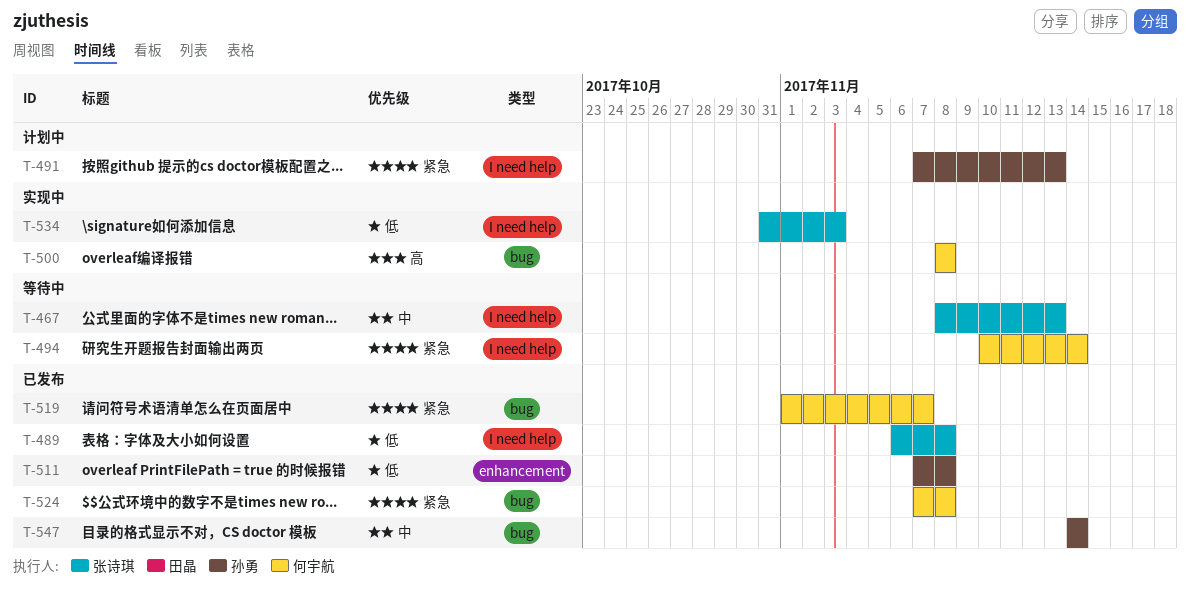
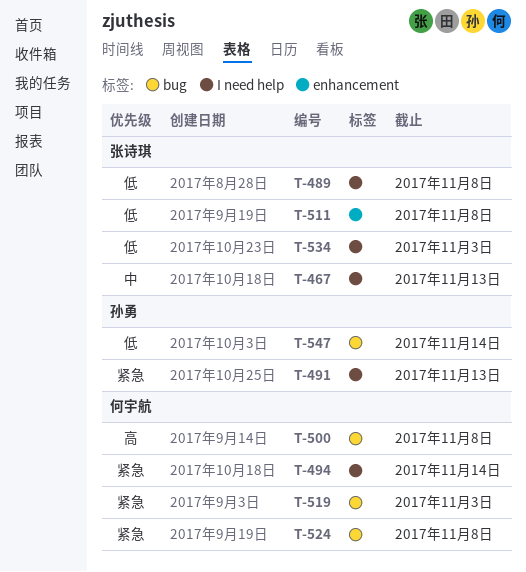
T-511, owner: 孙勇 -> 张诗琪
T-519, due: Nov 7 -> Nov 3
T-547, priority: 中 -> 低

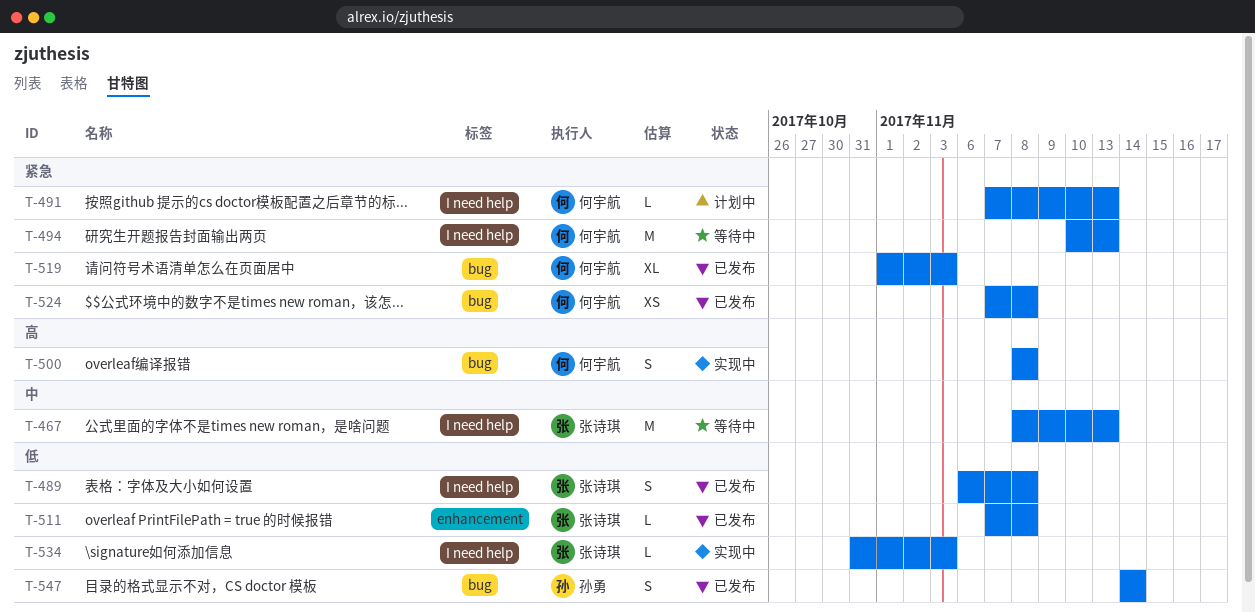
T-491, owner: 孙勇 -> 何宇航
T-494, due: Nov 14 -> Nov 13

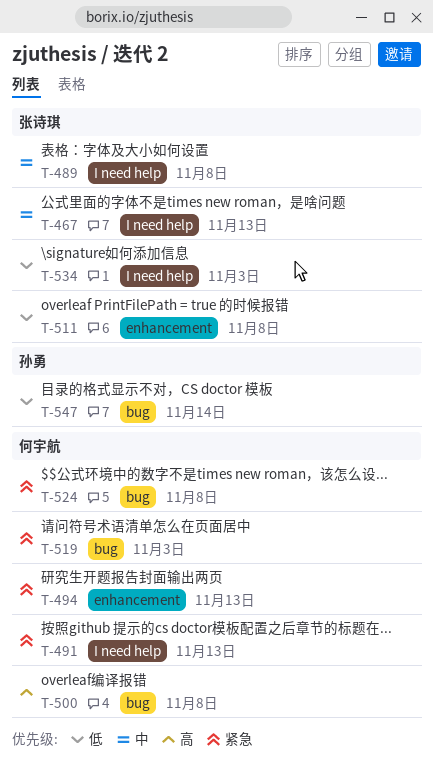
T-489, priority: 低 -> 中
T-494, label: I need help -> enhancement

